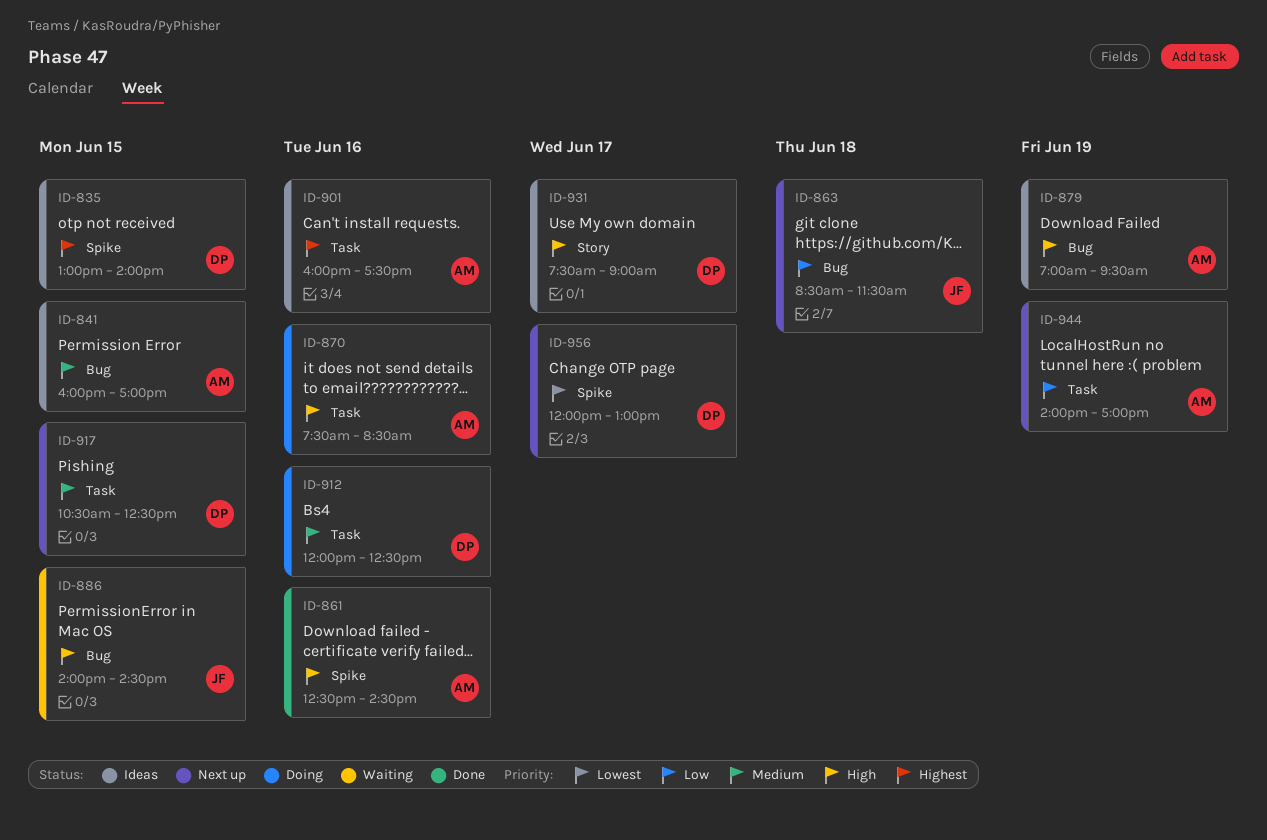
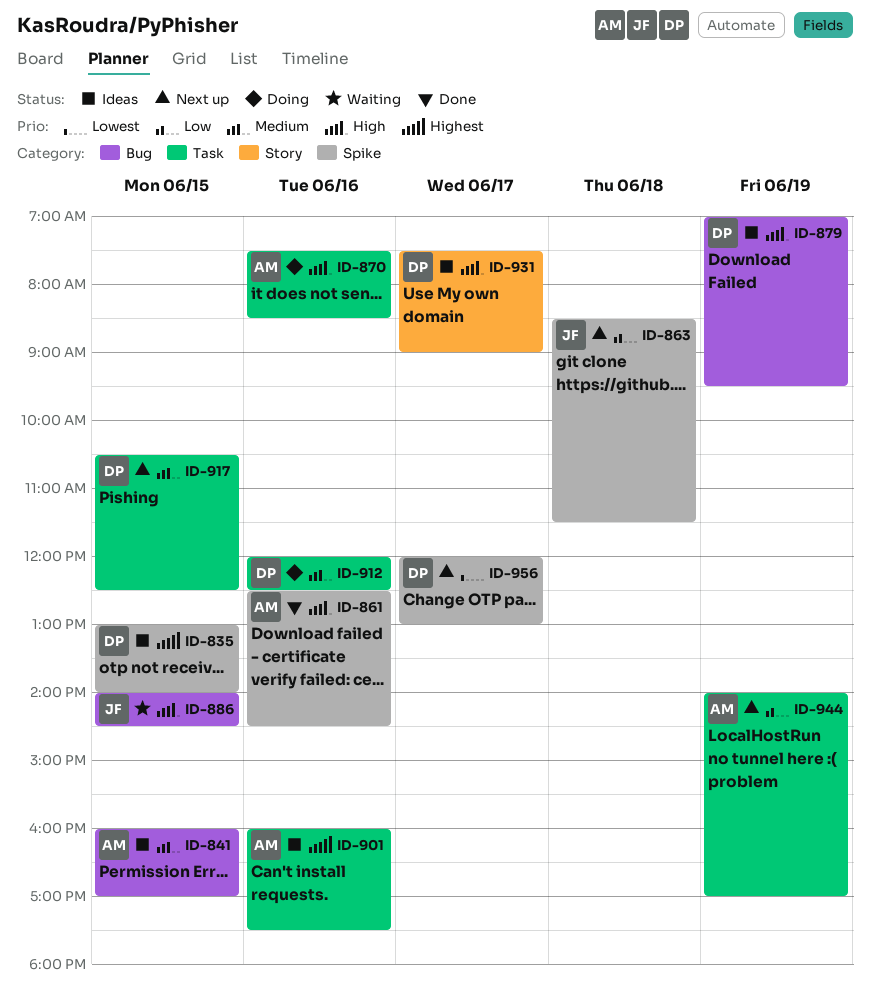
ID-863, label: Bug -> Spike
ID-879, owner: AM -> DP

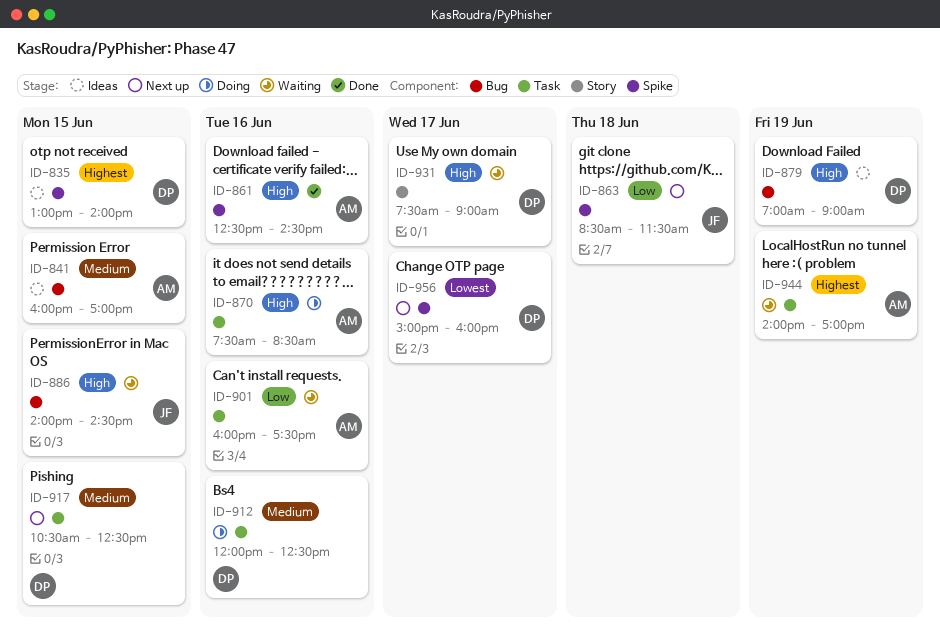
ID-879, ends: 09:30 -> 09:00
ID-901, status: Ideas -> Waiting
ID-901, priority: Highest -> Low
ID-931, status: Ideas -> Waiting
ID-944, status: Next up -> Waiting
ID-944, priority: Low -> Highest
ID-956, begins: 12:00 -> 15:00
ID-956, ends: 13:00 -> 16:00

